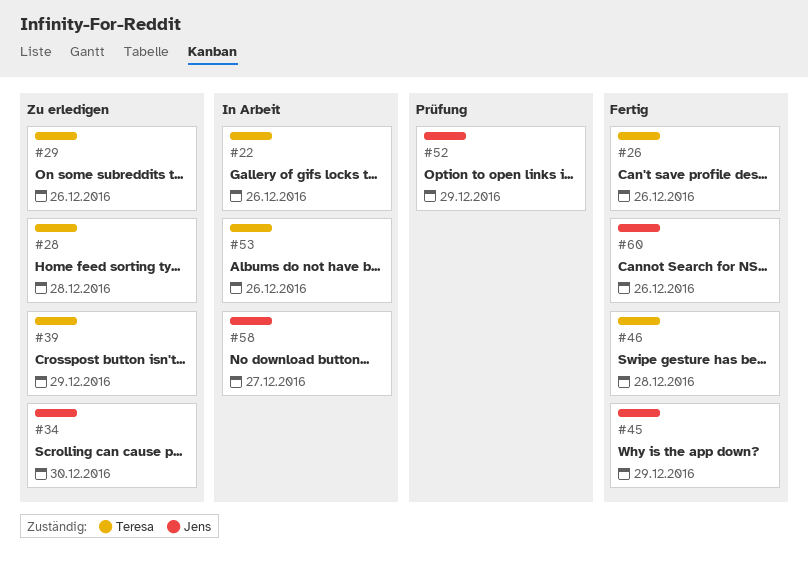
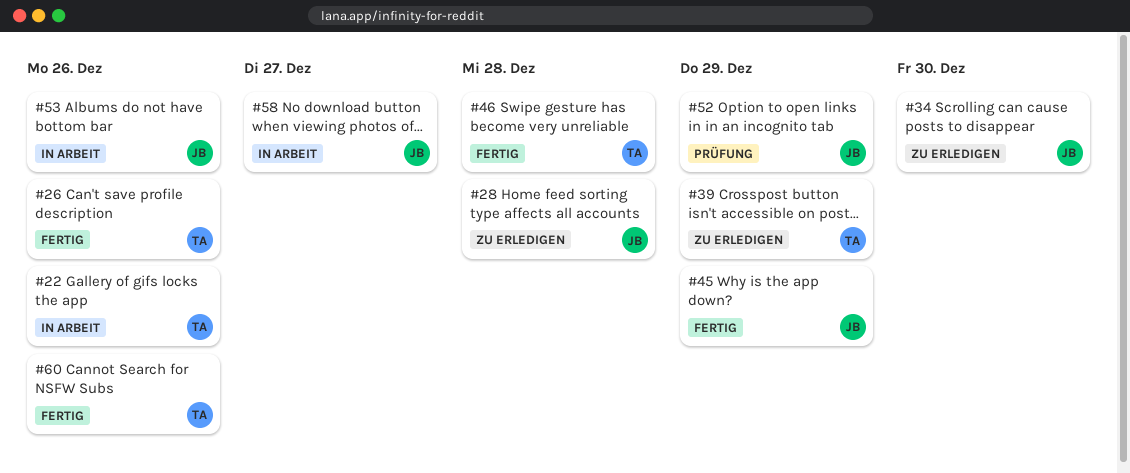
#28, owner: Teresa -> Jens
#29: present -> none
#53, owner: Teresa -> Jens
#60, owner: Jens -> Teresa

